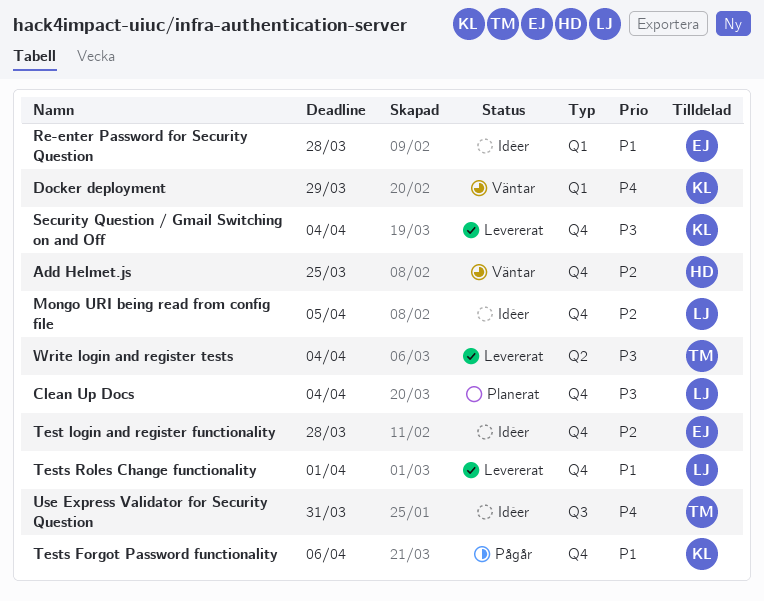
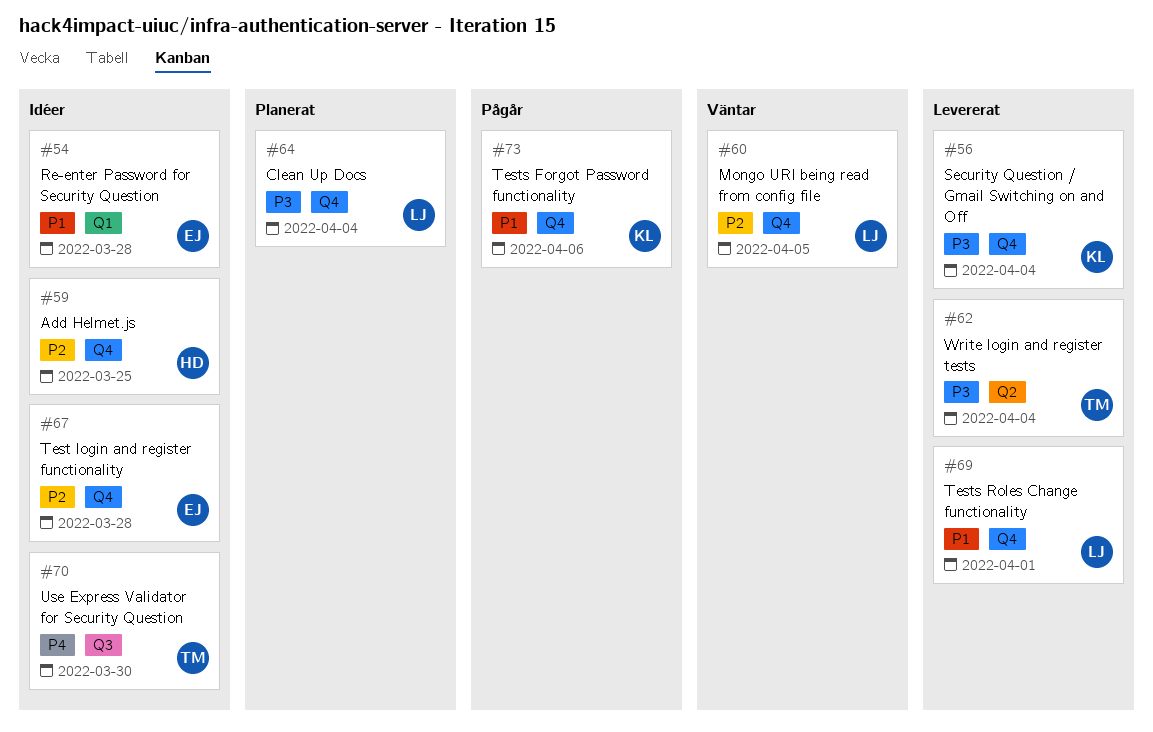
Add Helmet.js, status: Väntar -> Idéer
Docker deployment: present -> none
Mongo URI being read from config file, status: Idéer -> Väntar
Use Express Validator for Security Question, due: Mar 31 -> Mar 30

